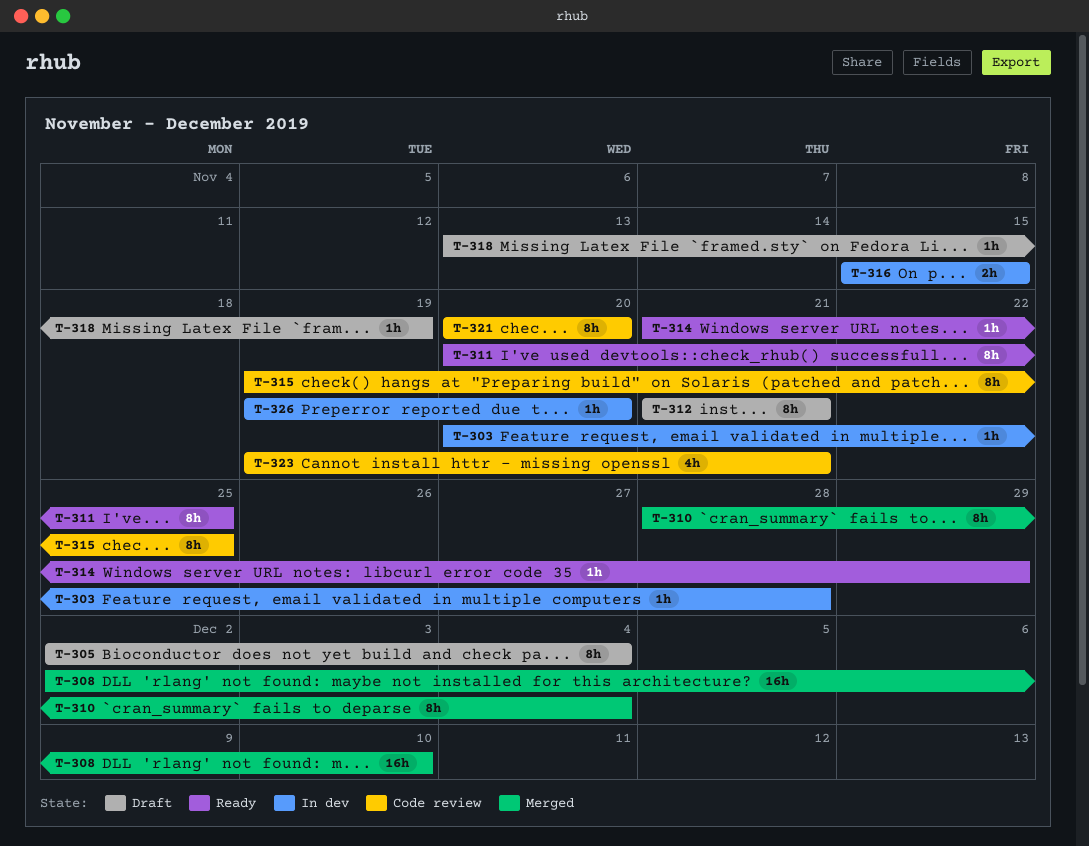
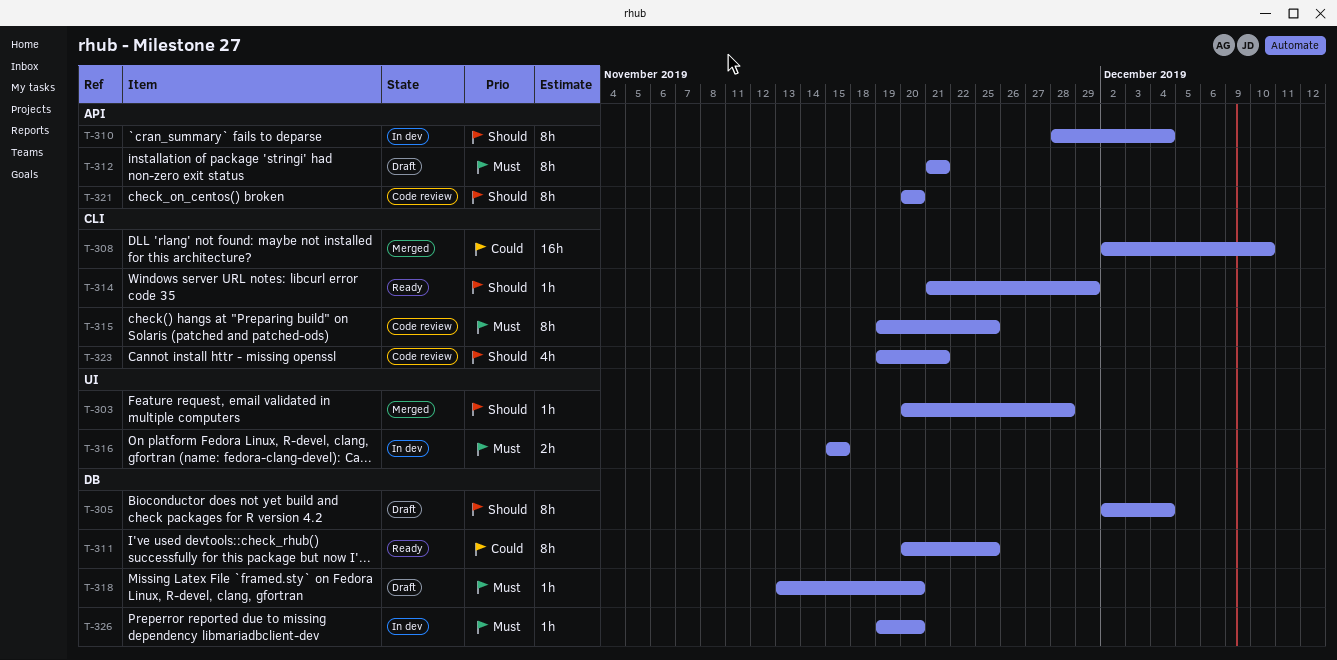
T-303, status: In dev -> Merged
T-310, status: Merged -> In dev
T-318, due: Nov 19 -> Nov 20

